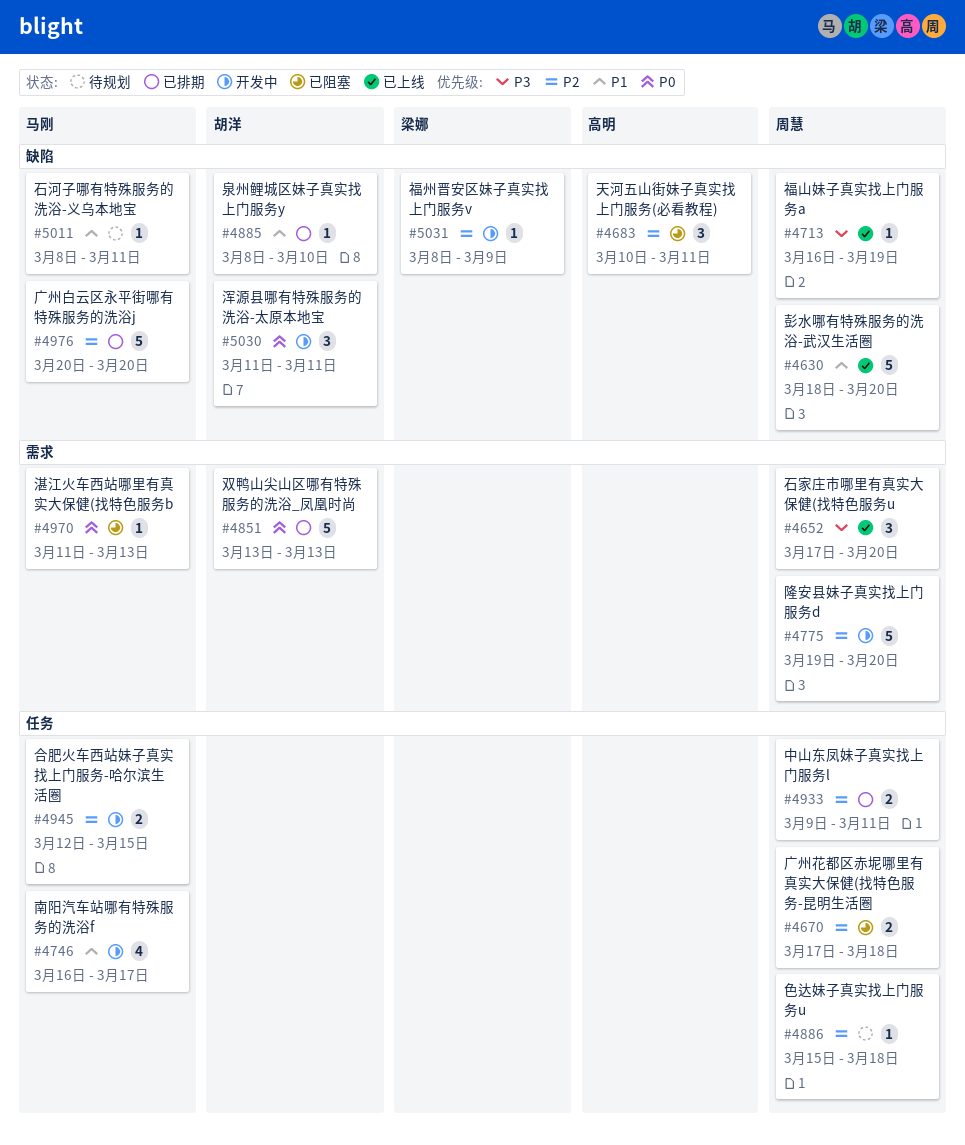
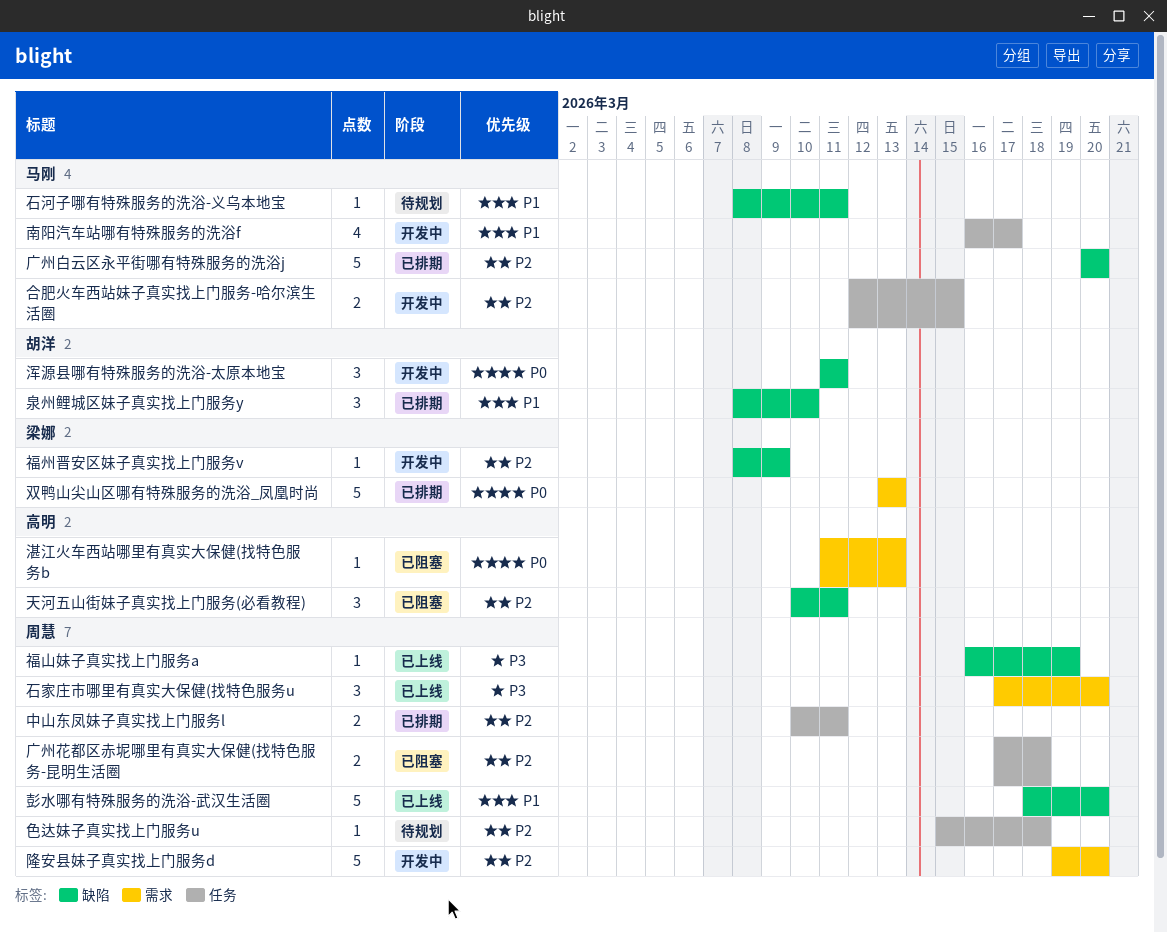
中山东凤妹子真实找上门服务l, start: Mar 9 -> Mar 10
双鸭山尖山区哪有特殊服务的洗浴_凤凰时尚, owner: 胡洋 -> 梁娜
泉州鲤城区妹子真实找上门服务y, estimate: 1 -> 3
湛江火车西站哪里有真实大保健(找特色服务b, owner: 马刚 -> 高明

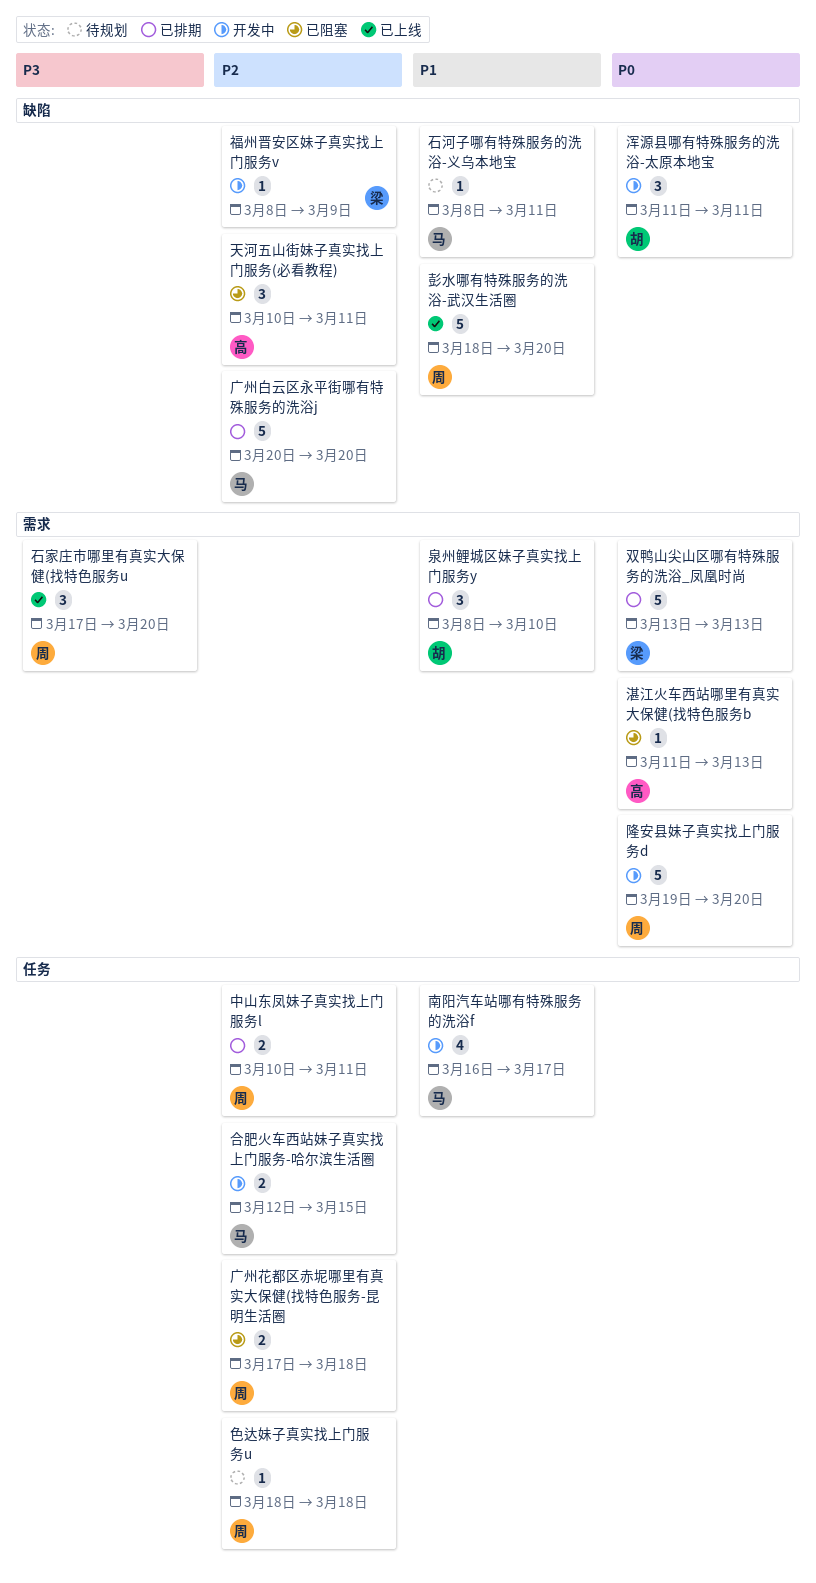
泉州鲤城区妹子真实找上门服务y, label: 缺陷 -> 需求
福山妹子真实找上门服务a: present -> none
色达妹子真实找上门服务u, start: Mar 15 -> Mar 18
隆安县妹子真实找上门服务d, priority: P2 -> P0

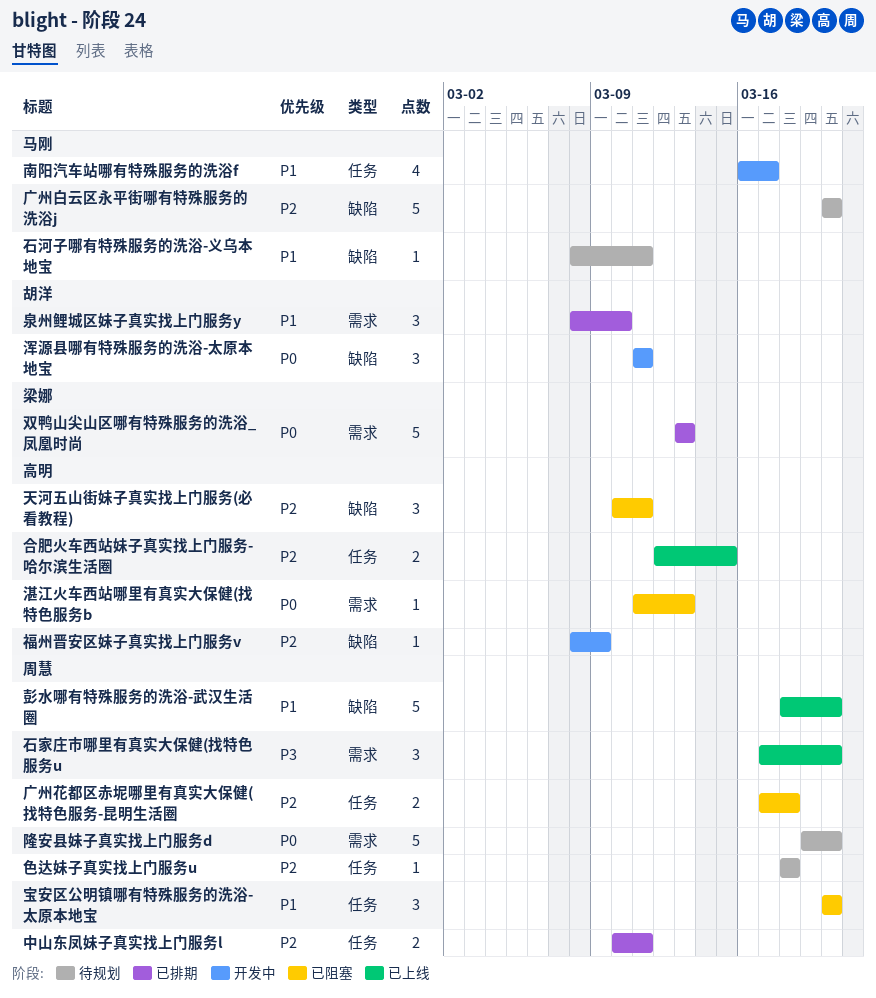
合肥火车西站妹子真实找上门服务-哈尔滨生活圈, status: 开发中 -> 已上线
合肥火车西站妹子真实找上门服务-哈尔滨生活圈, owner: 马刚 -> 高明
宝安区公明镇哪有特殊服务的洗浴-太原本地宝: none -> present
广州白云区永平街哪有特殊服务的洗浴j, status: 已排期 -> 待规划
福州晋安区妹子真实找上门服务v, owner: 梁娜 -> 高明
隆安县妹子真实找上门服务d, status: 开发中 -> 待规划

